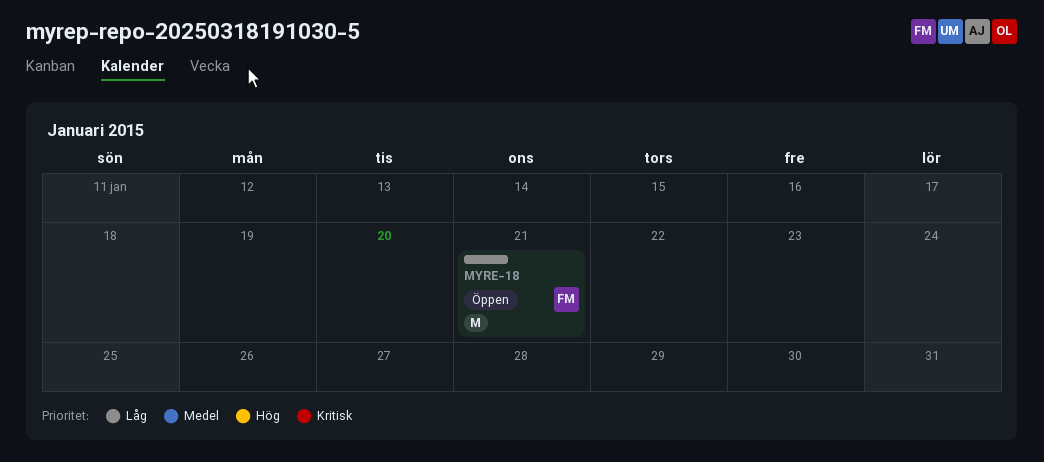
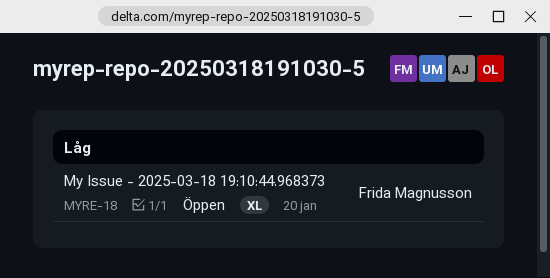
MYRE-18, estimate: M -> XL
MYRE-18, due: Jan 21 -> Jan 20

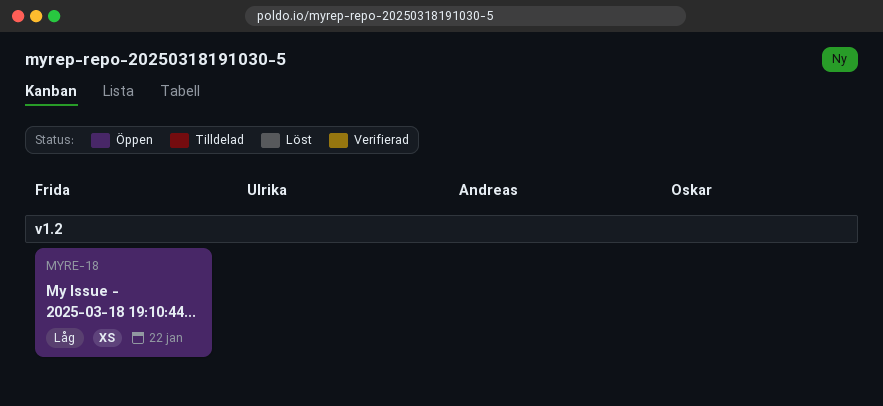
MYRE-18, estimate: XL -> XS
MYRE-18, due: Jan 20 -> Jan 22

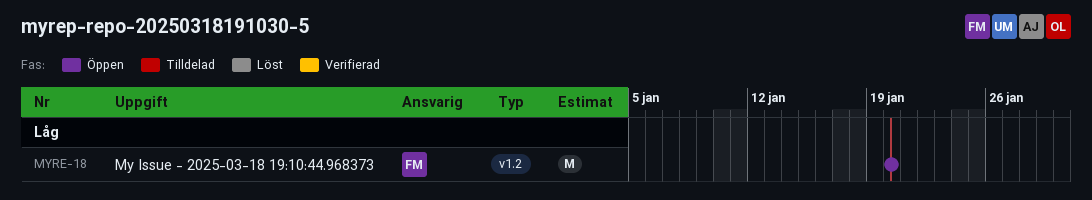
MYRE-18, estimate: XS -> M
MYRE-18, due: Jan 22 -> Jan 20

